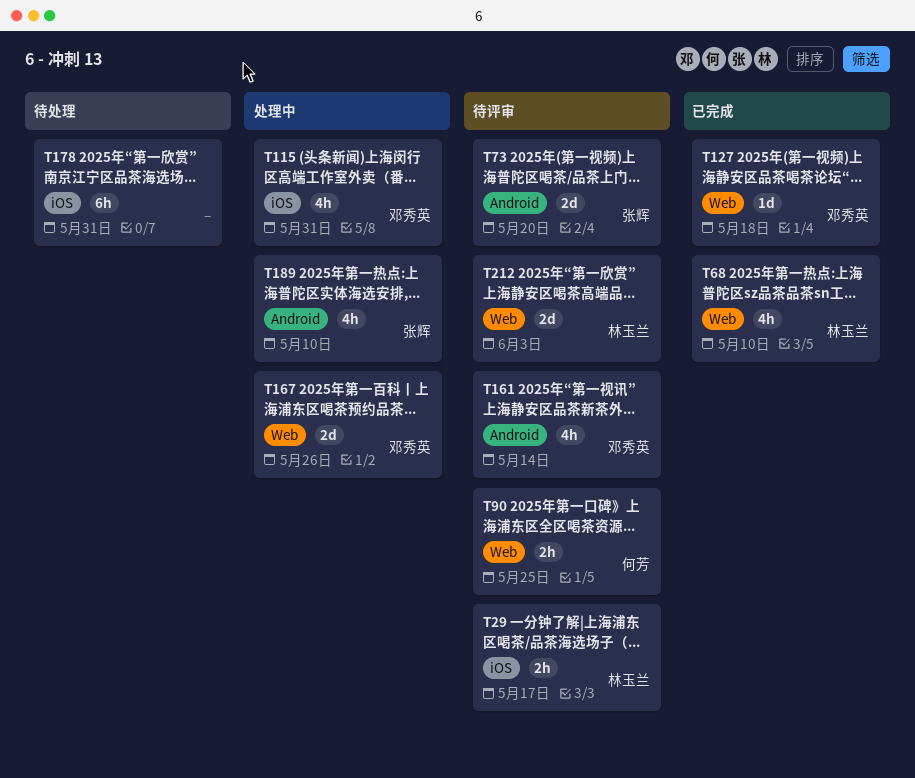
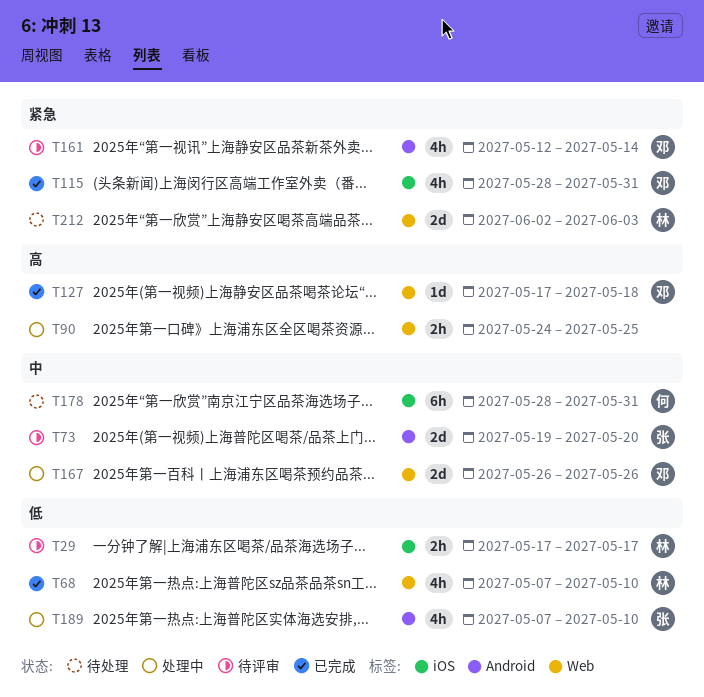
T90, status: 待评审 -> 处理中
T90, owner: 何芳 -> none
T115, status: 处理中 -> 已完成
T178, owner: none -> 何芳
T212, status: 待评审 -> 待处理

